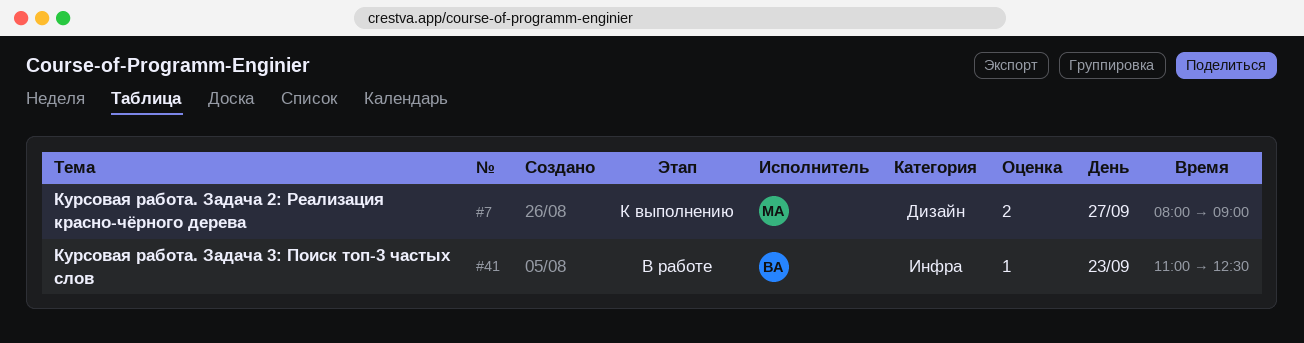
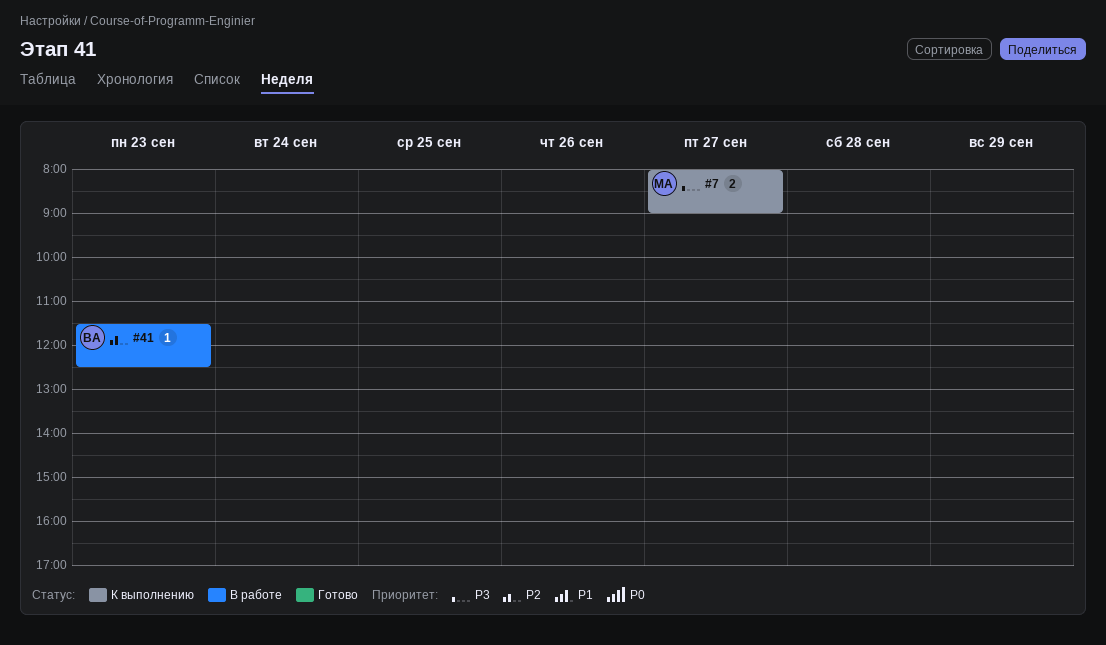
#41, begins: 11:00 -> 11:30

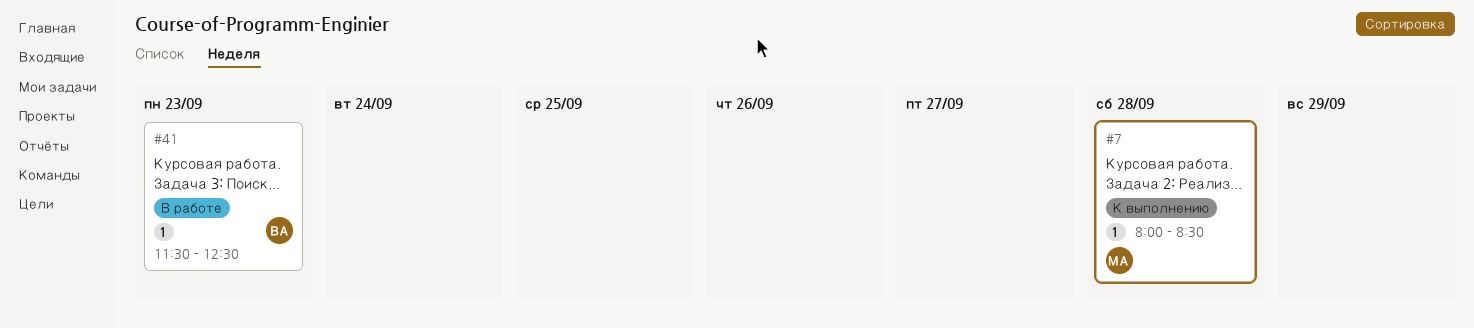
#7, estimate: 2 -> 1
#7, day: Sep 27 -> Sep 28
#7, ends: 09:00 -> 08:30

